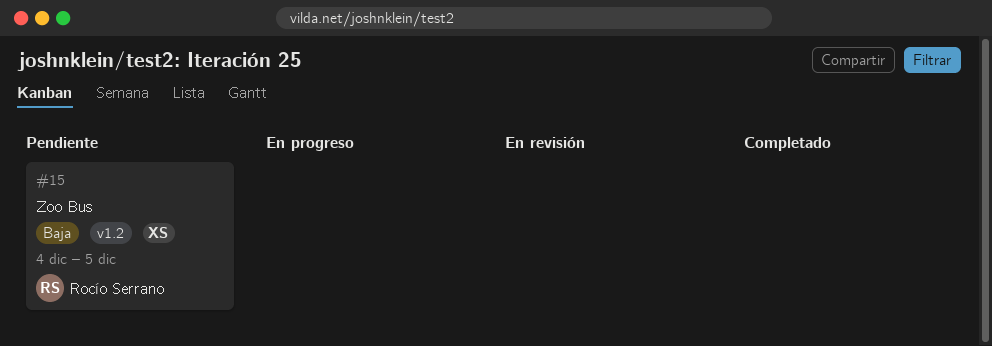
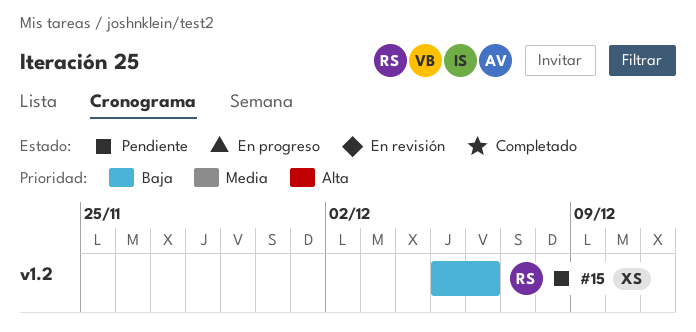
#15, start: Dec 4 -> Dec 5
#15, due: Dec 5 -> Dec 6

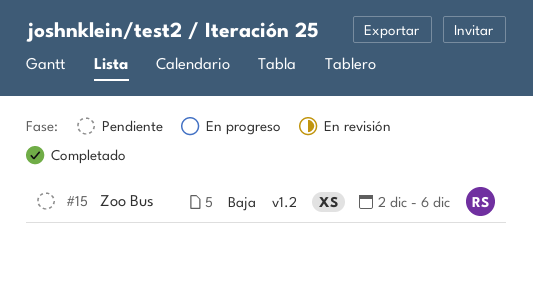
#15, start: Dec 5 -> Dec 2

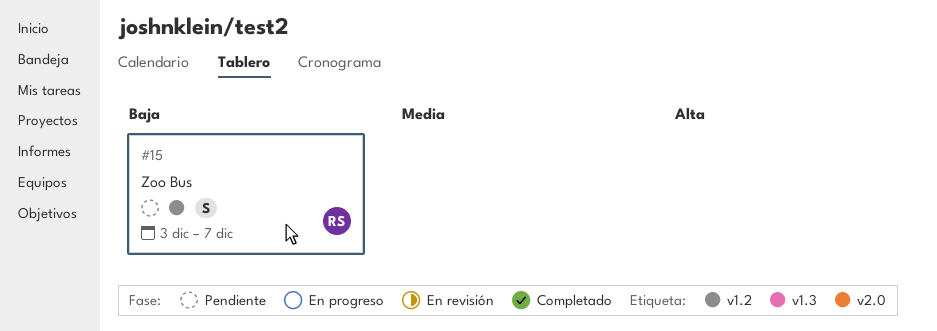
#15, estimate: XS -> S
#15, start: Dec 2 -> Dec 3
#15, due: Dec 6 -> Dec 7

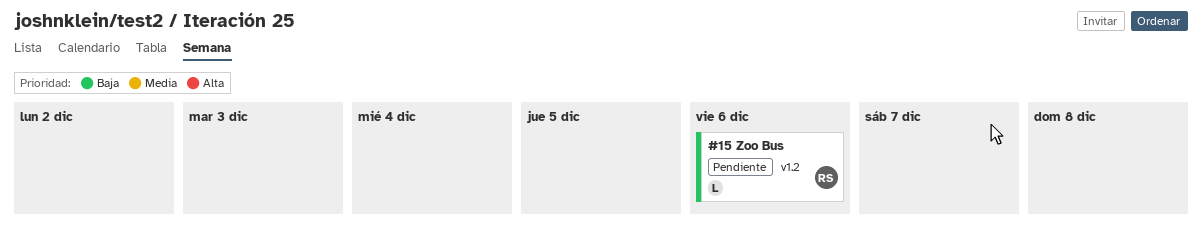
#15, estimate: S -> L
#15, due: Dec 7 -> Dec 6

